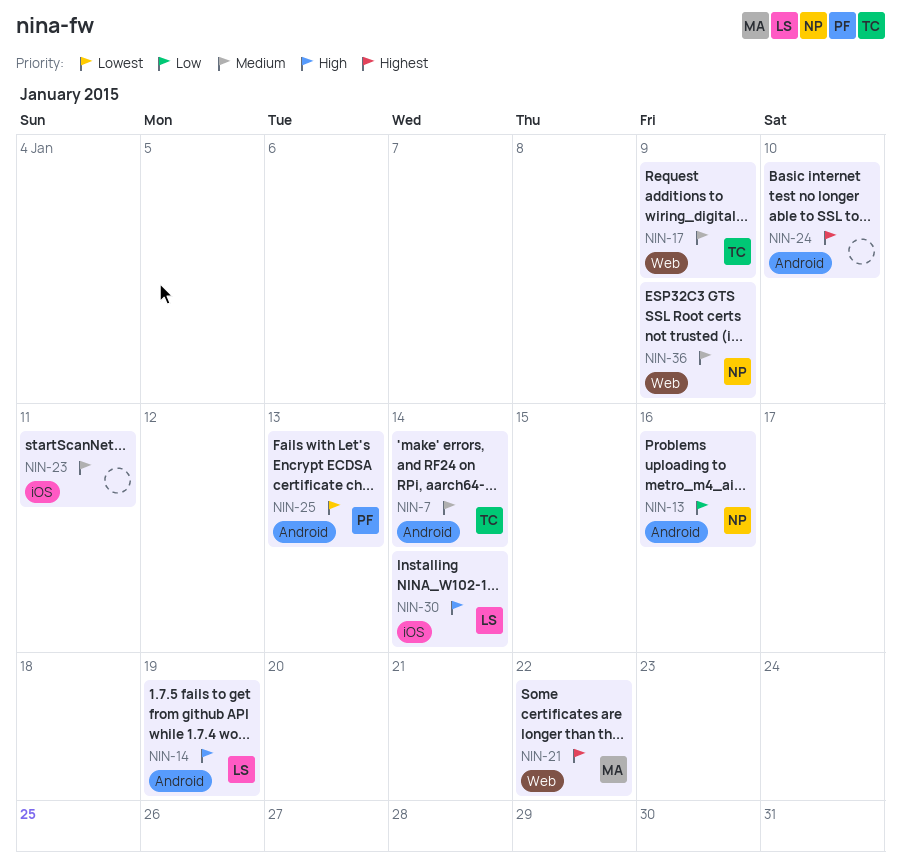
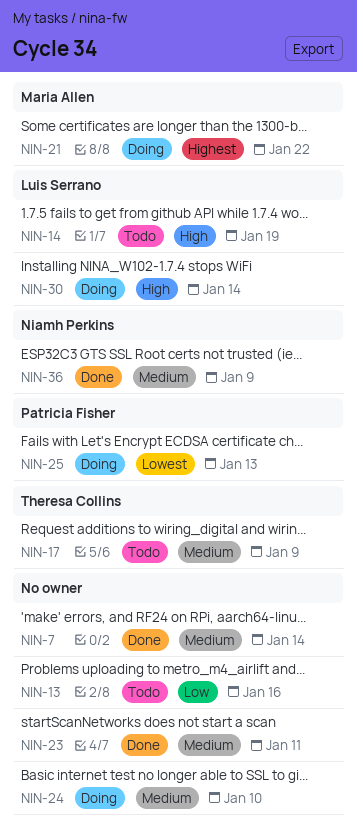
NIN-7, owner: Theresa Collins -> none
NIN-13, owner: Niamh Perkins -> none
NIN-24, priority: Highest -> Medium

